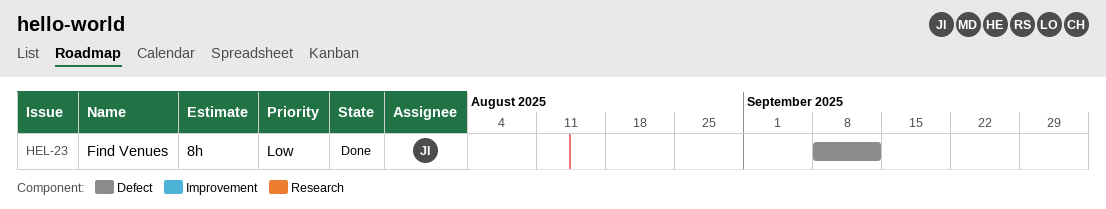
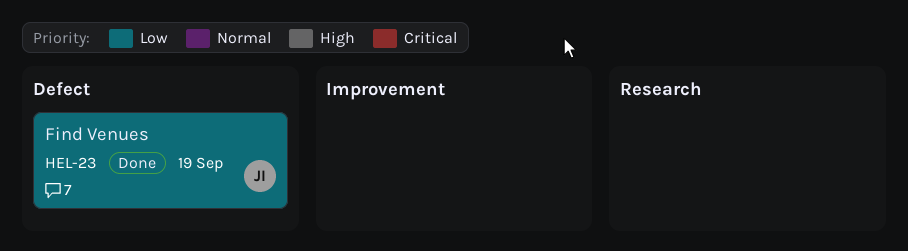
HEL-23, due: Sep 12 -> Sep 19

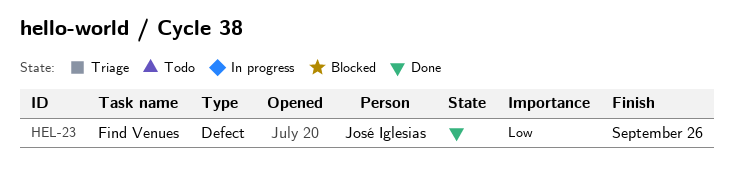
HEL-23, due: Sep 19 -> Sep 26

